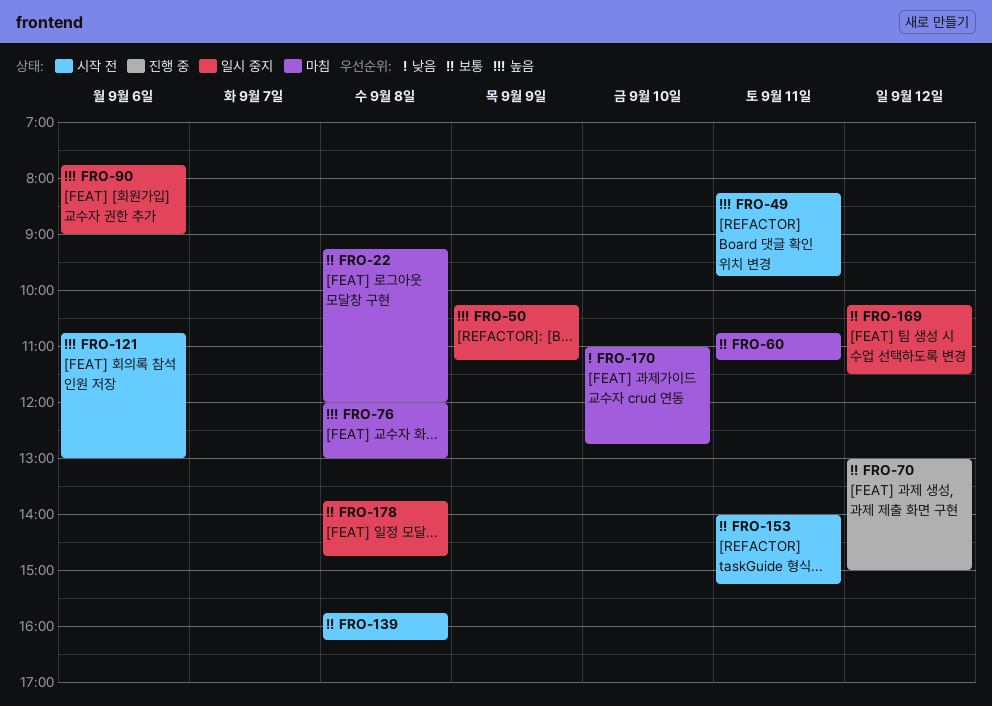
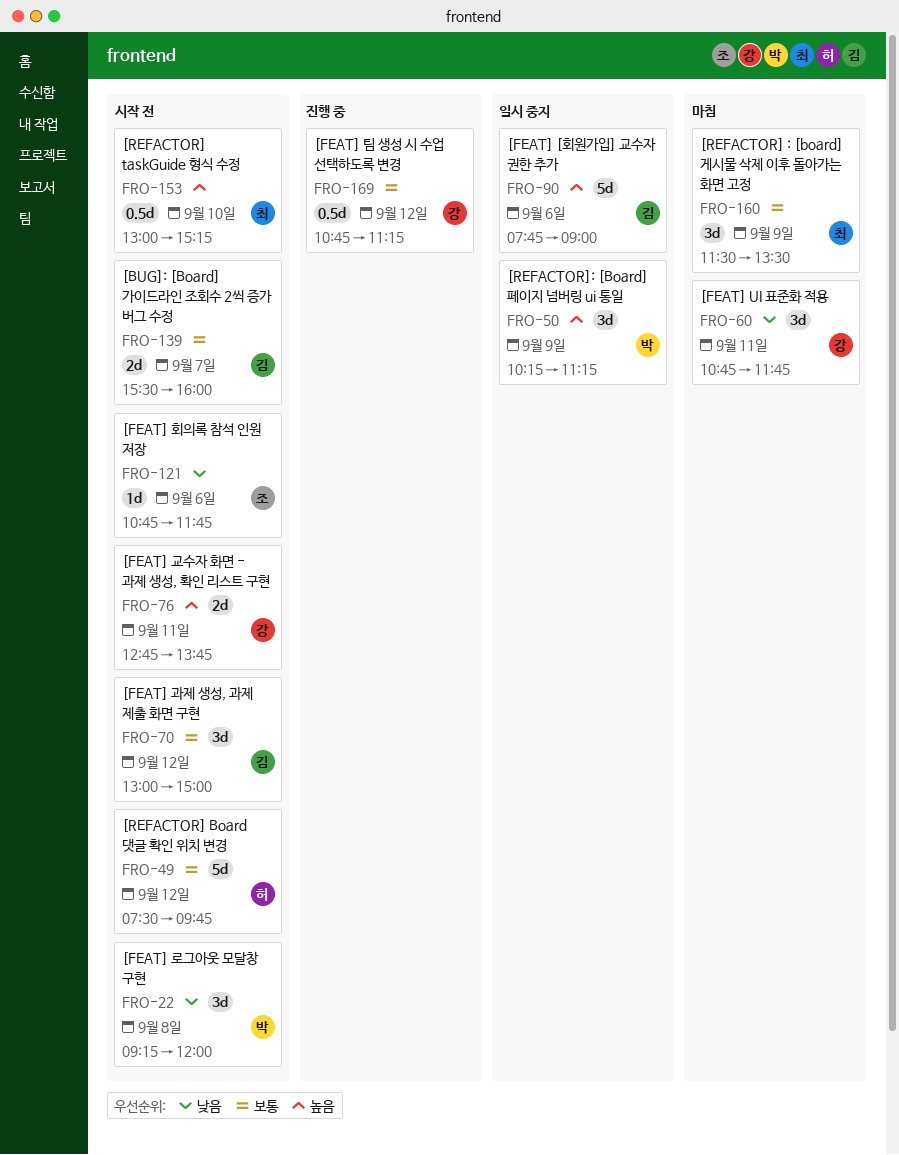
FRO-22, status: 마침 -> 시작 전
FRO-22, priority: 보통 -> 낮음
FRO-49, priority: 높음 -> 보통
FRO-49, day: Sep 11 -> Sep 12
FRO-49, begins: 08:15 -> 07:30
FRO-60, priority: 보통 -> 낮음
FRO-60, ends: 11:15 -> 11:45
FRO-70, status: 진행 중 -> 시작 전
FRO-76, status: 마침 -> 시작 전
FRO-76, day: Sep 8 -> Sep 11
FRO-76, begins: 12:00 -> 12:45
FRO-76, ends: 13:00 -> 13:45
FRO-121, priority: 높음 -> 낮음
FRO-121, ends: 13:00 -> 11:45
FRO-139, day: Sep 8 -> Sep 7
FRO-139, begins: 15:45 -> 15:30
FRO-139, ends: 16:15 -> 16:00
FRO-153, priority: 보통 -> 높음
FRO-153, day: Sep 11 -> Sep 10
FRO-153, begins: 14:00 -> 13:00
FRO-160: none -> present
FRO-169, status: 일시 중지 -> 진행 중
FRO-169, begins: 10:15 -> 10:45
FRO-169, ends: 11:30 -> 11:15
FRO-170: present -> none
FRO-178: present -> none

